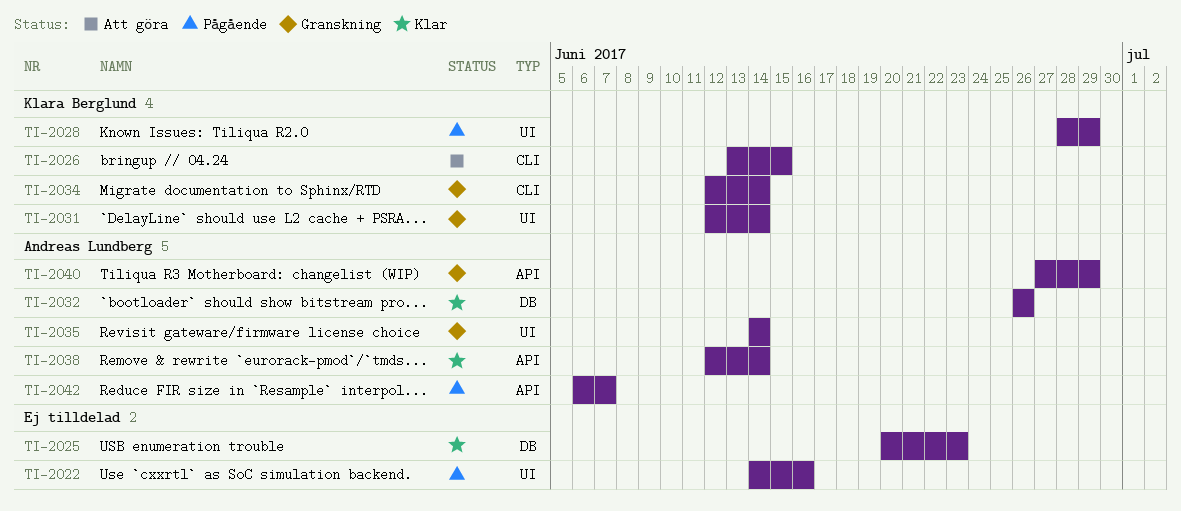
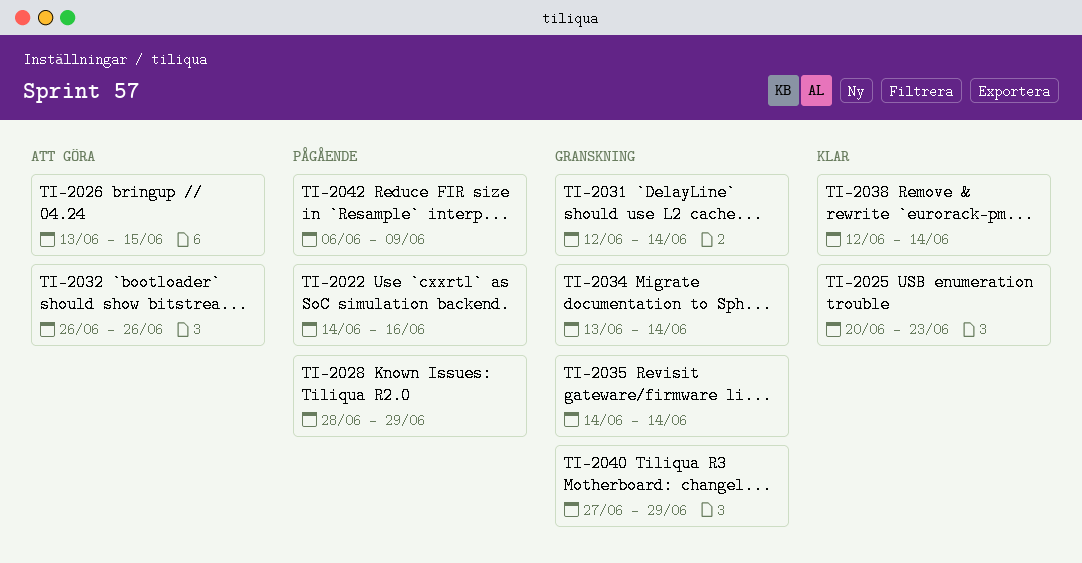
TI-2032, status: Klar -> Att göra
TI-2034, start: Jun 12 -> Jun 13
TI-2042, due: Jun 7 -> Jun 9

